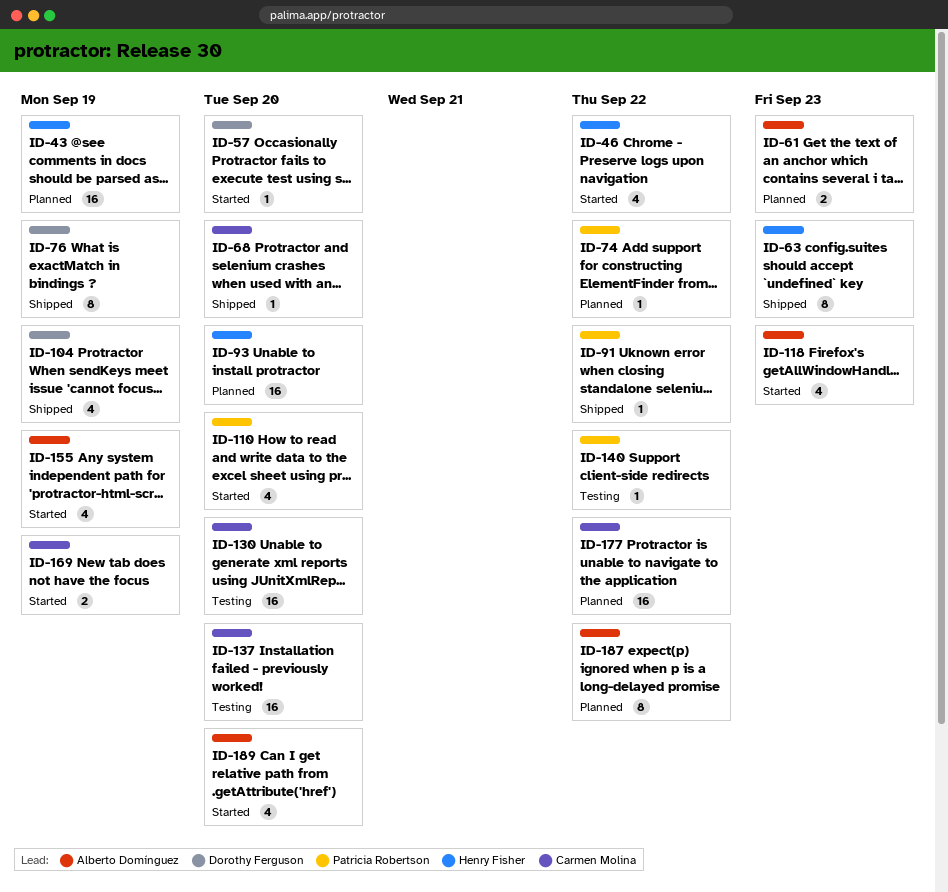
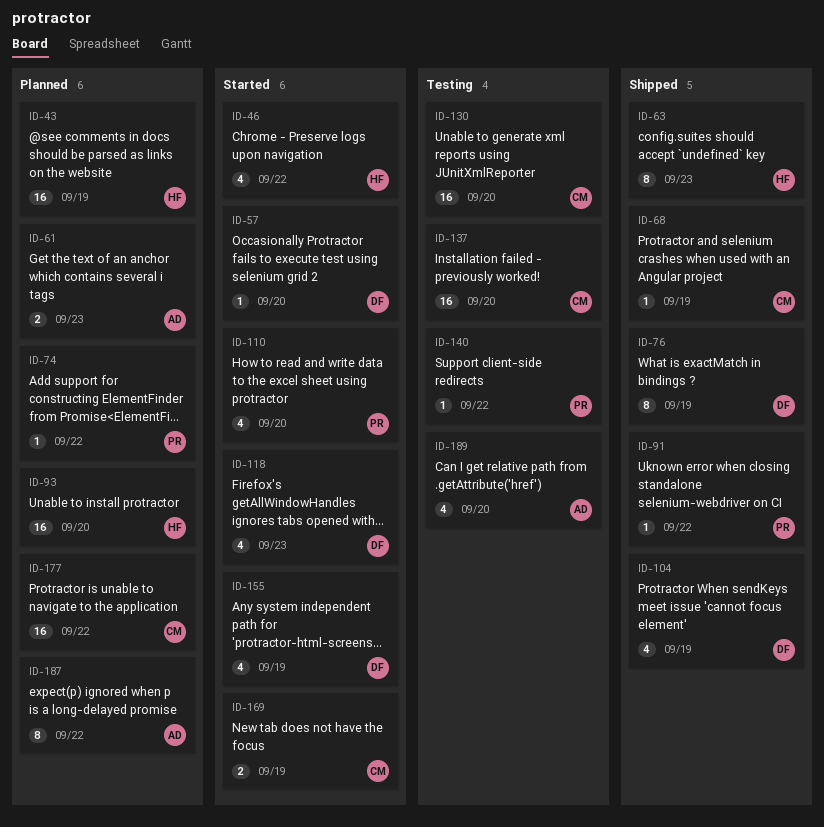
ID-68, due: Sep 20 -> Sep 19
ID-118, owner: Alberto Domínguez -> Dorothy Ferguson
ID-155, owner: Alberto Domínguez -> Dorothy Ferguson
ID-189, status: Started -> Testing

